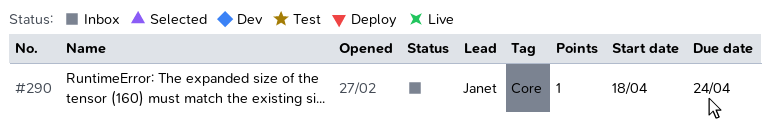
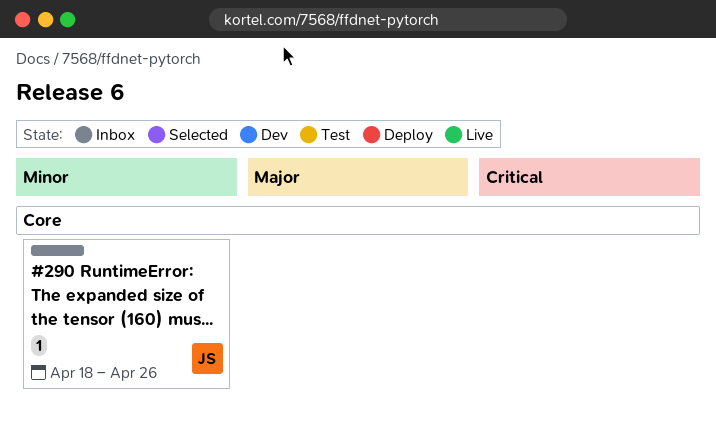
#290, due: Apr 24 -> Apr 26

